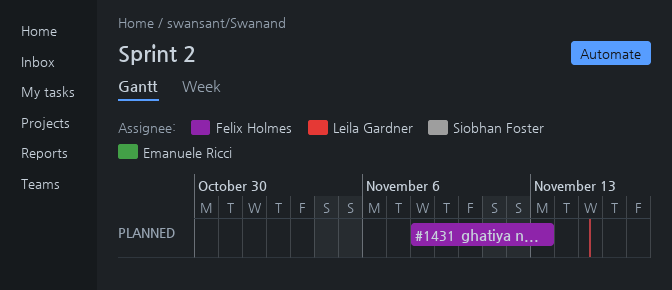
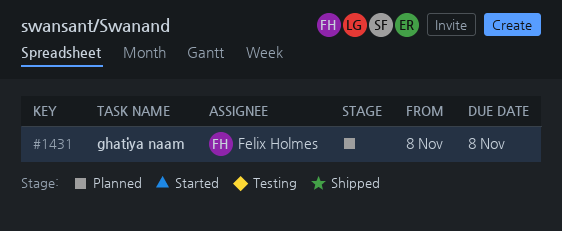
#1431, due: Nov 13 -> Nov 8

